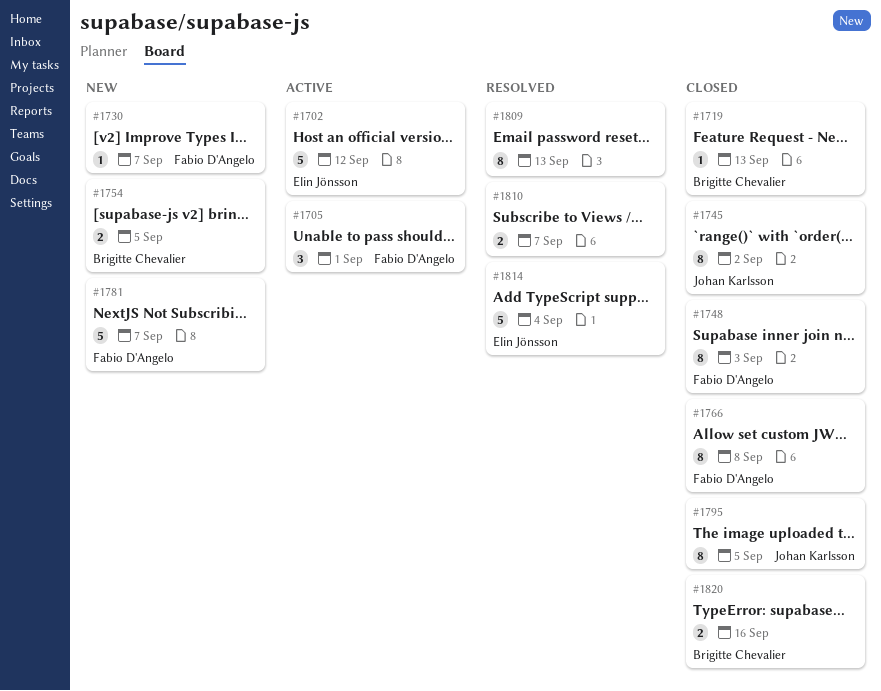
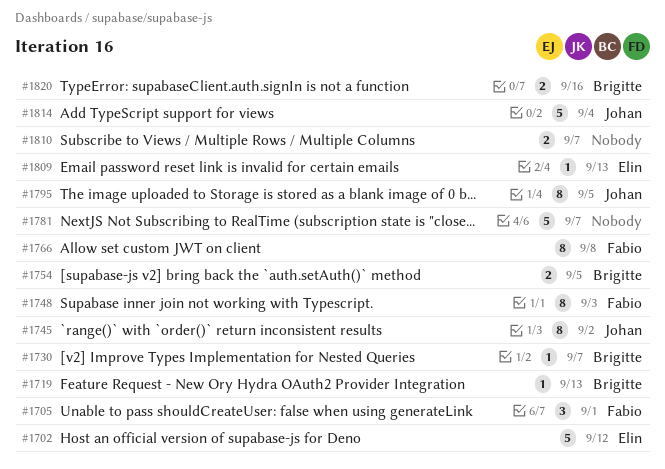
#1730, owner: Fabio D'Angelo -> Brigitte Chevalier
#1781, owner: Fabio D'Angelo -> none
#1809, owner: none -> Elin Jönsson
#1809, estimate: 8 -> 1
#1814, owner: Elin Jönsson -> Johan Karlsson

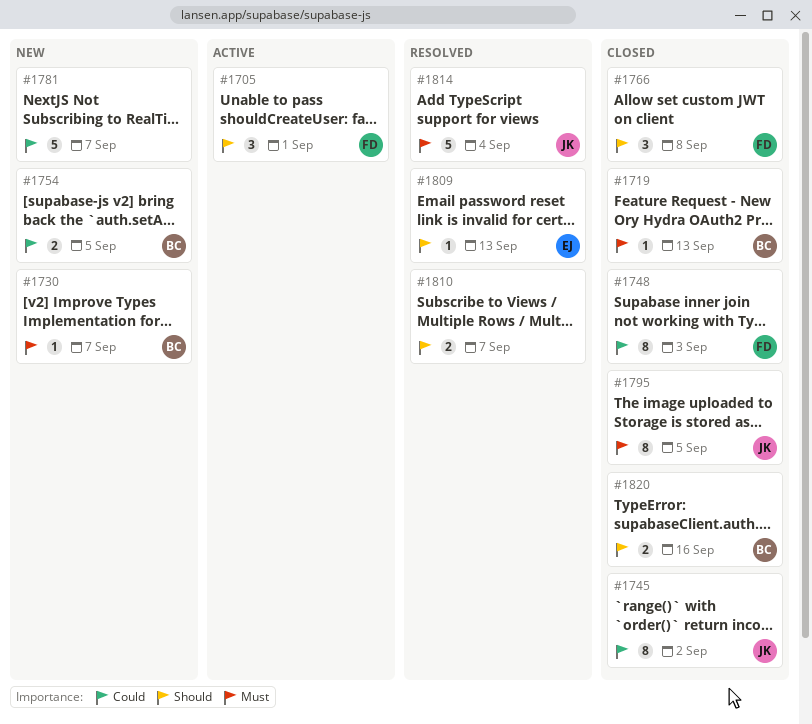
#1702: present -> none
#1766, estimate: 8 -> 3

